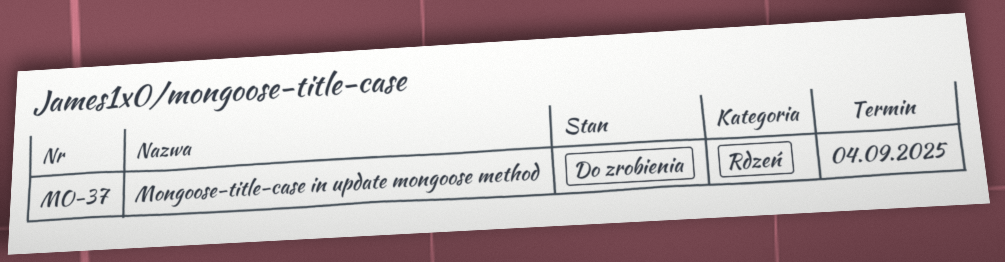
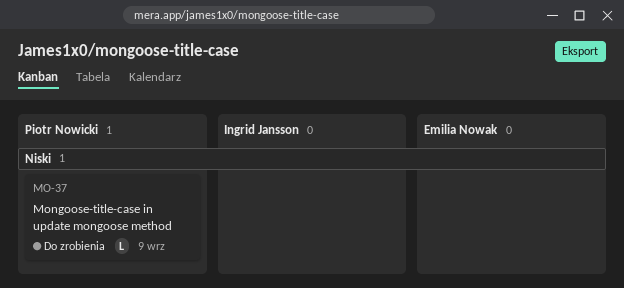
MO-37, due: Sep 4 -> Sep 9

